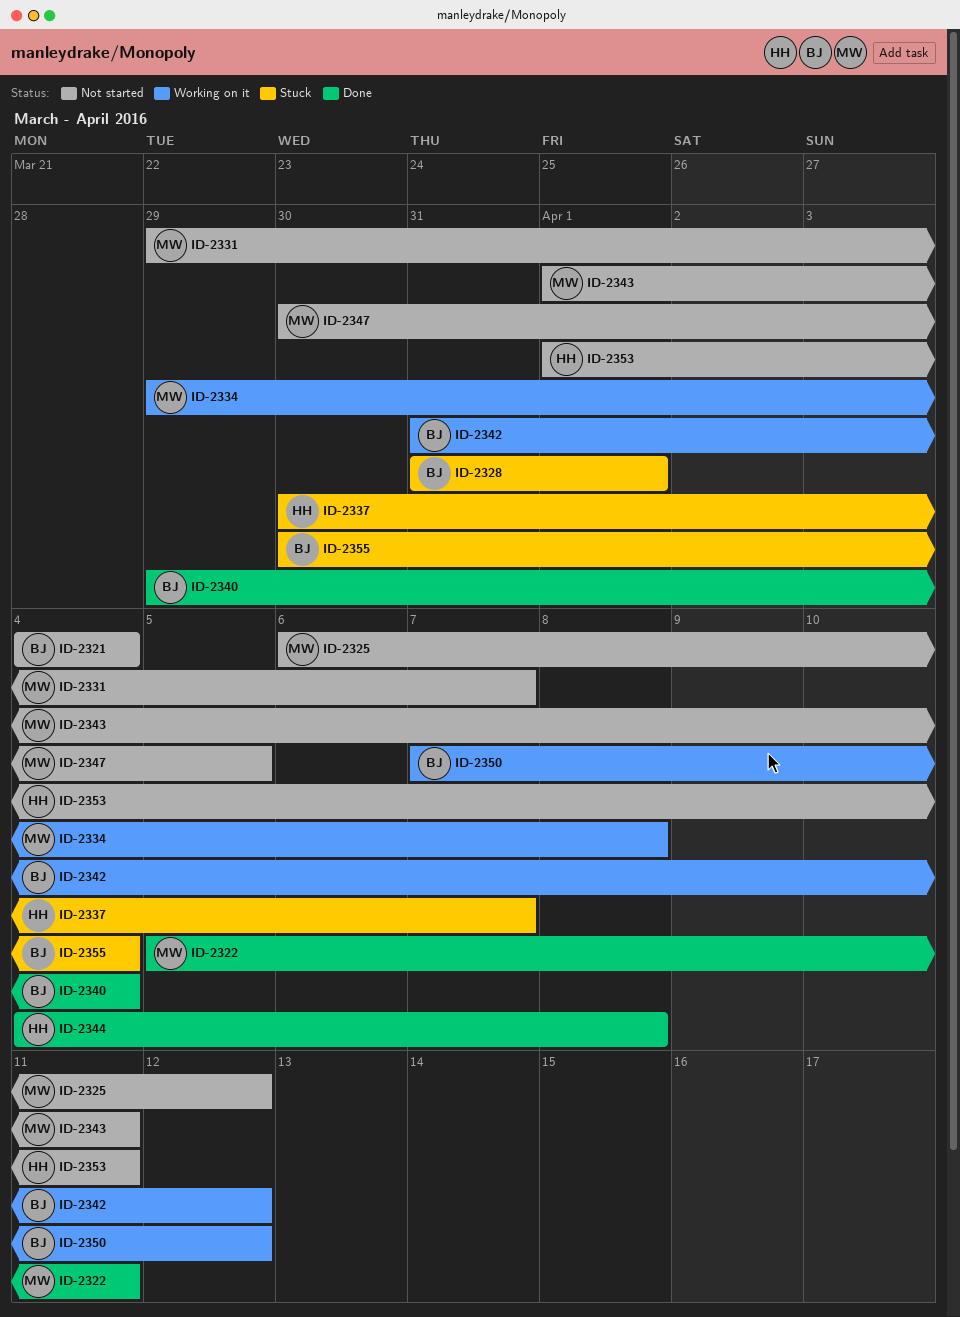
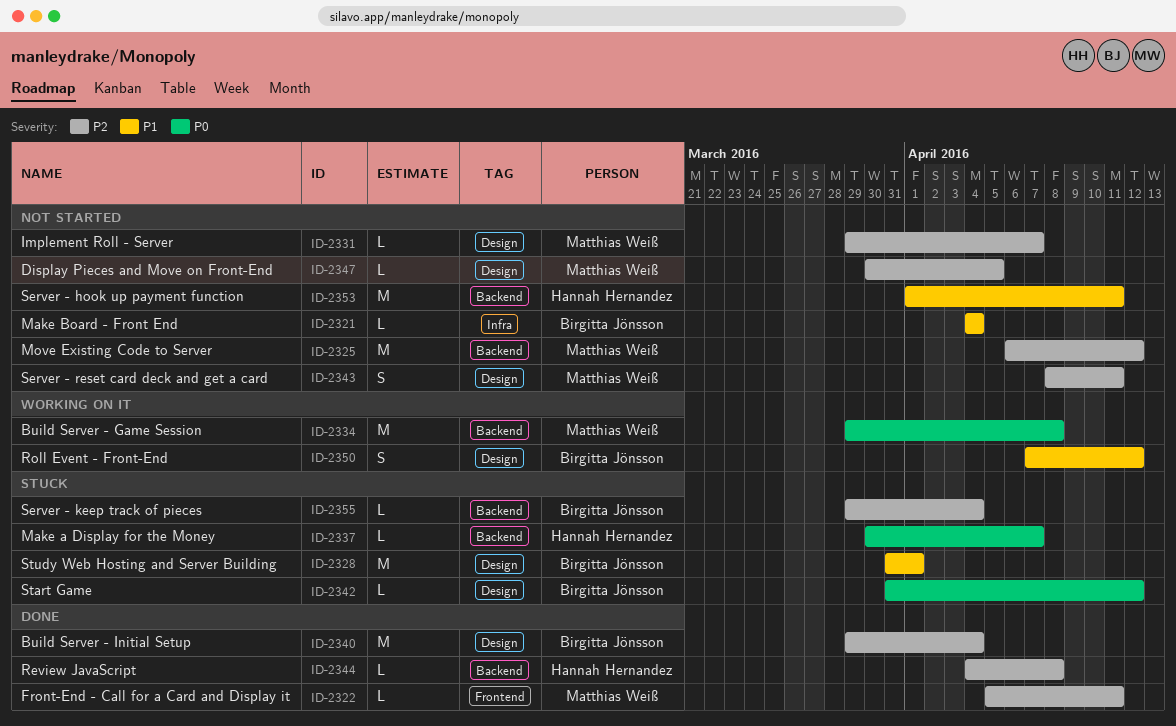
ID-2342, status: Working on it -> Stuck
ID-2343, start: Apr 1 -> Apr 8
ID-2355, start: Mar 30 -> Mar 29

